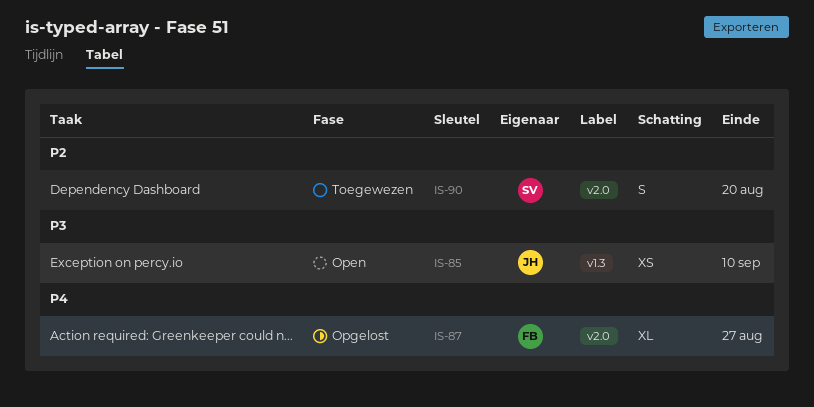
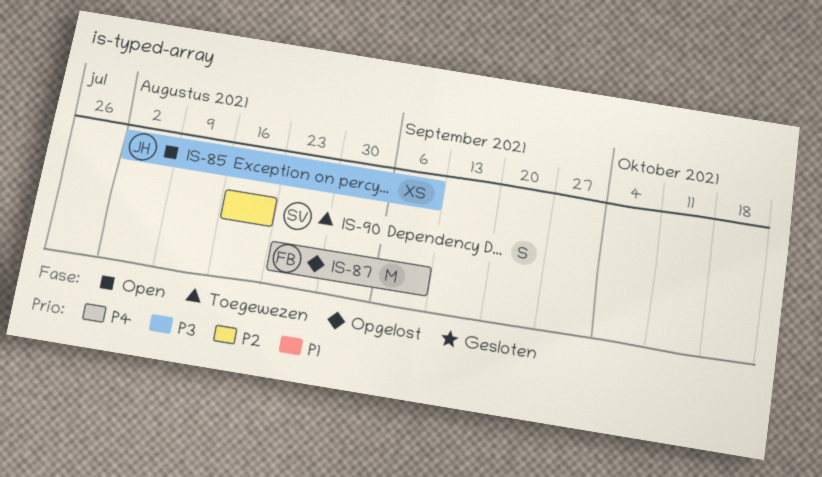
IS-87, estimate: XL -> M
IS-87, due: Aug 27 -> Sep 10

